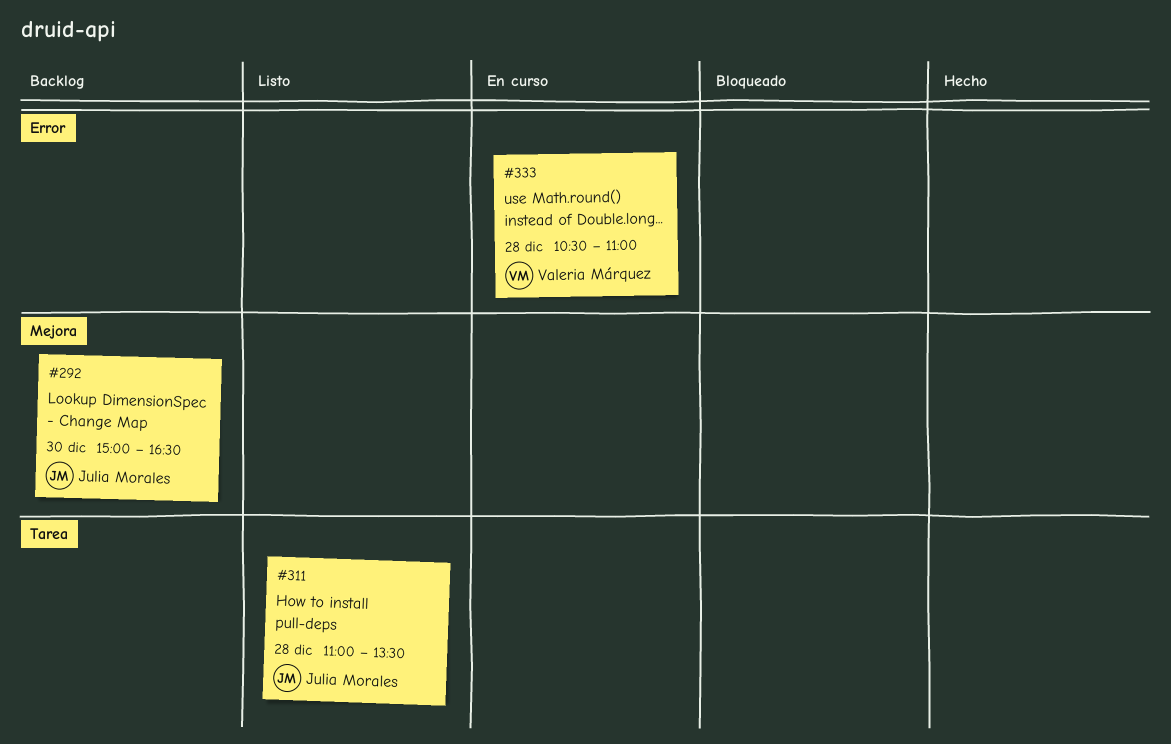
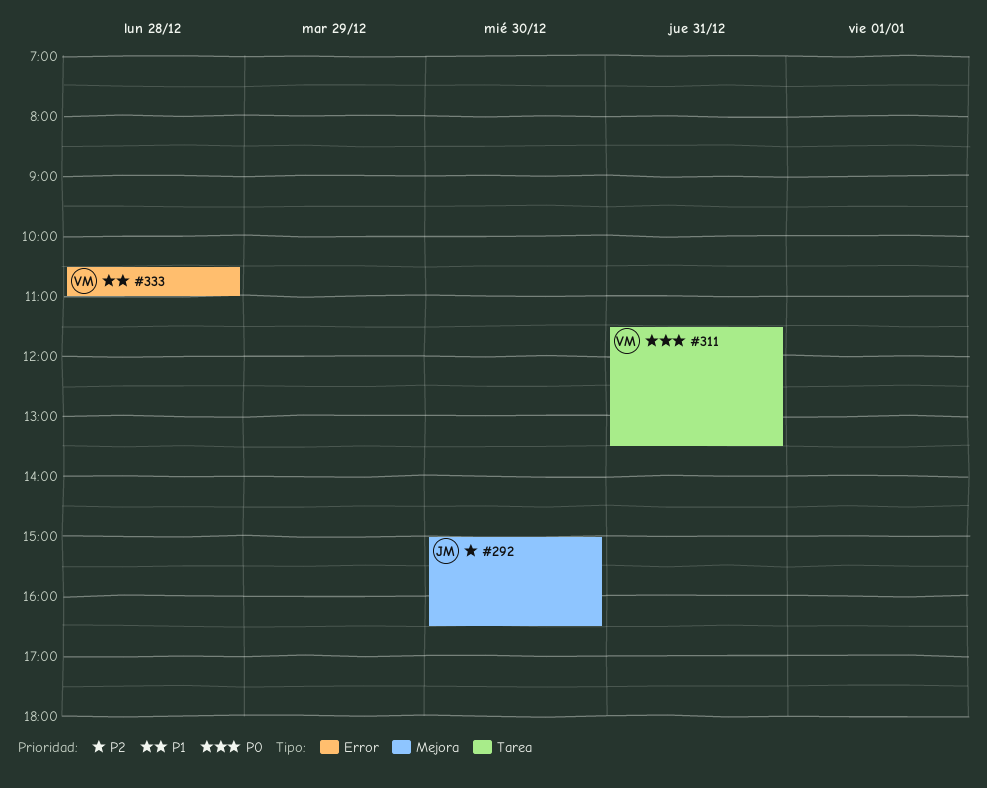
#311, owner: Julia Morales -> Valeria Márquez
#311, day: Dec 28 -> Dec 31
#311, begins: 11:00 -> 11:30

